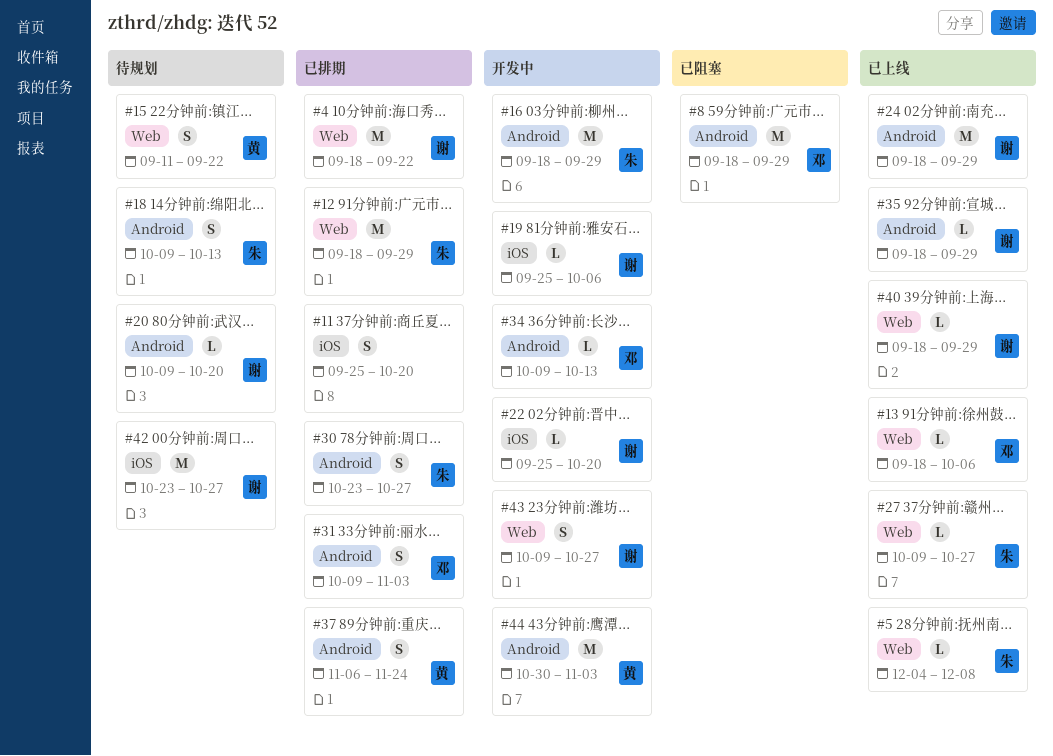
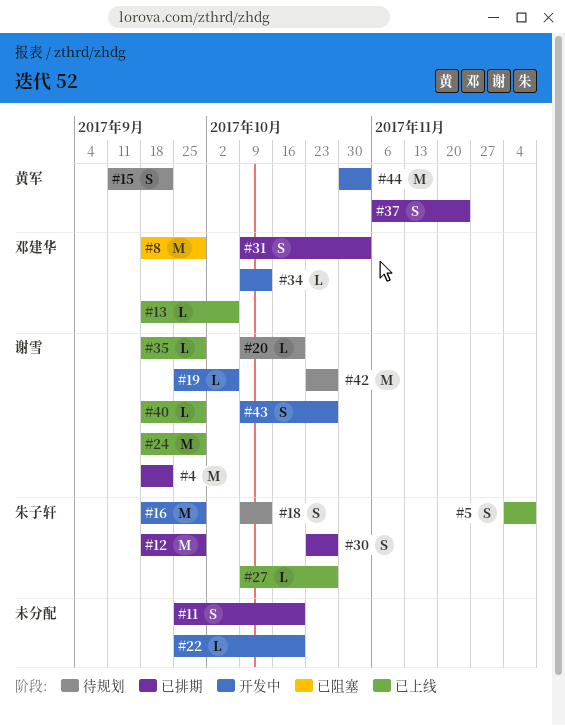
#5, estimate: L -> S
#22, owner: 谢雪 -> none

